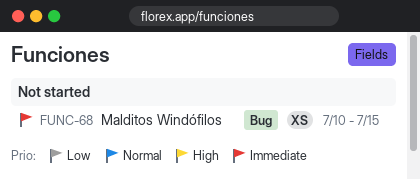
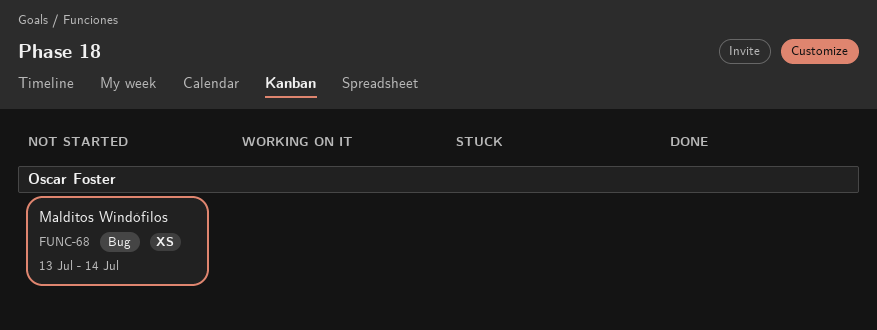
FUNC-68, start: Jul 10 -> Jul 13
FUNC-68, due: Jul 15 -> Jul 14

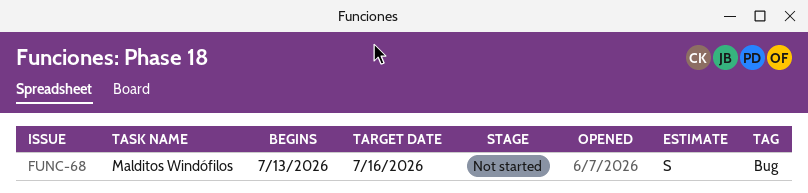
FUNC-68, estimate: XS -> S
FUNC-68, due: Jul 14 -> Jul 16

